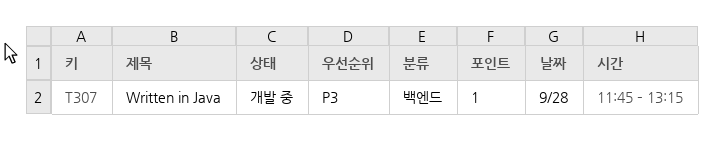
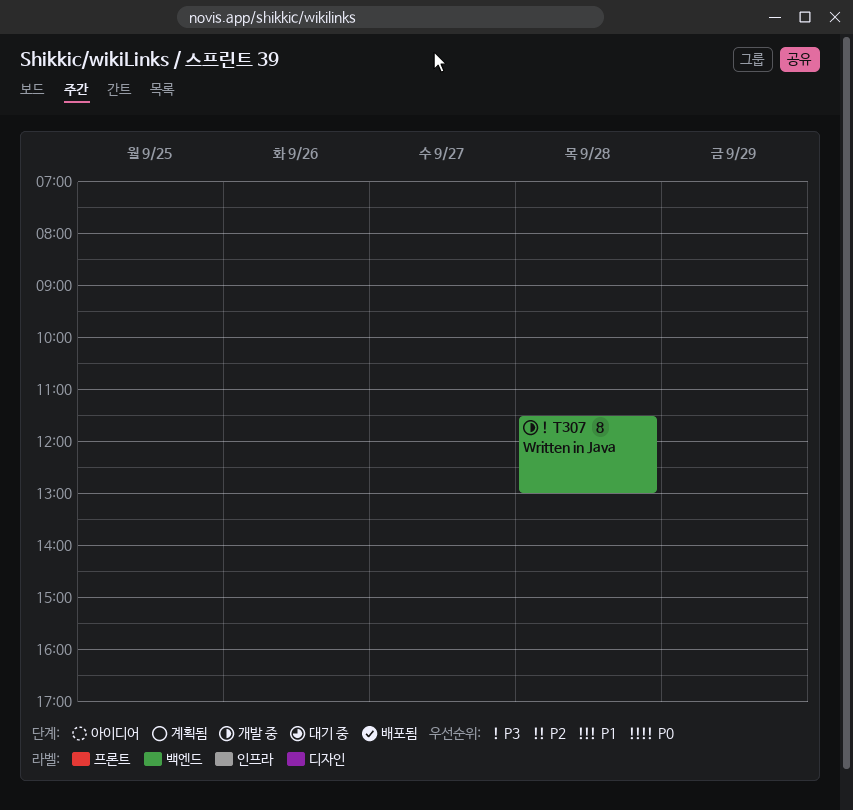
T307, estimate: 1 -> 8
T307, begins: 11:45 -> 11:30
T307, ends: 13:15 -> 13:00

